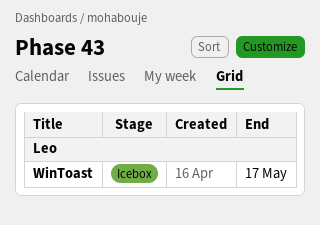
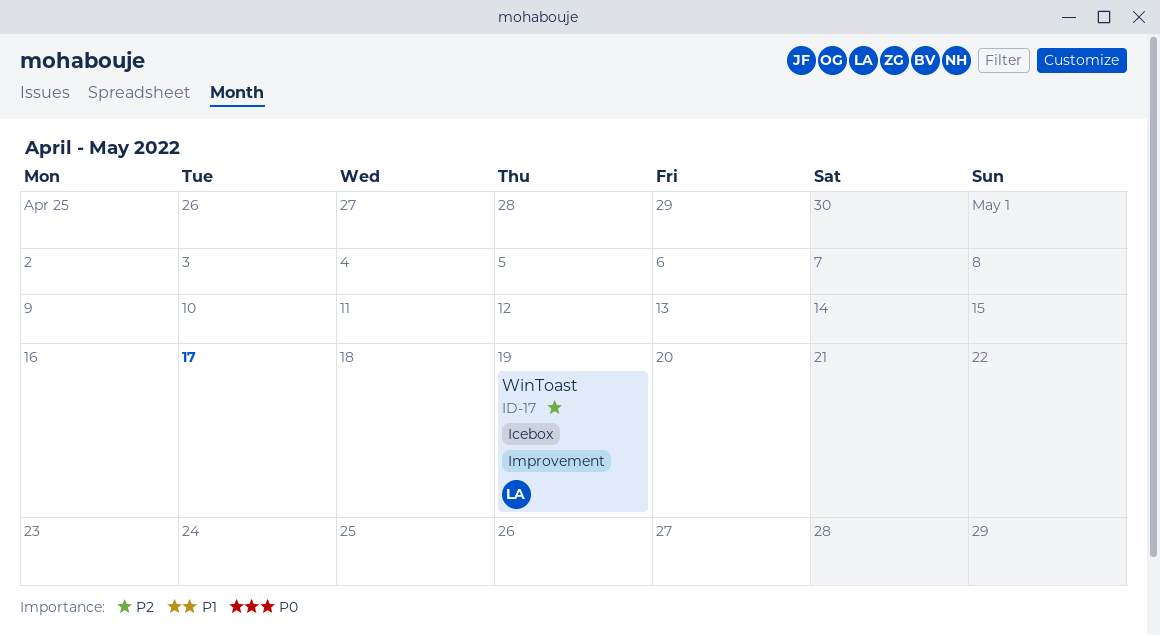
WinToast, due: May 17 -> May 19

